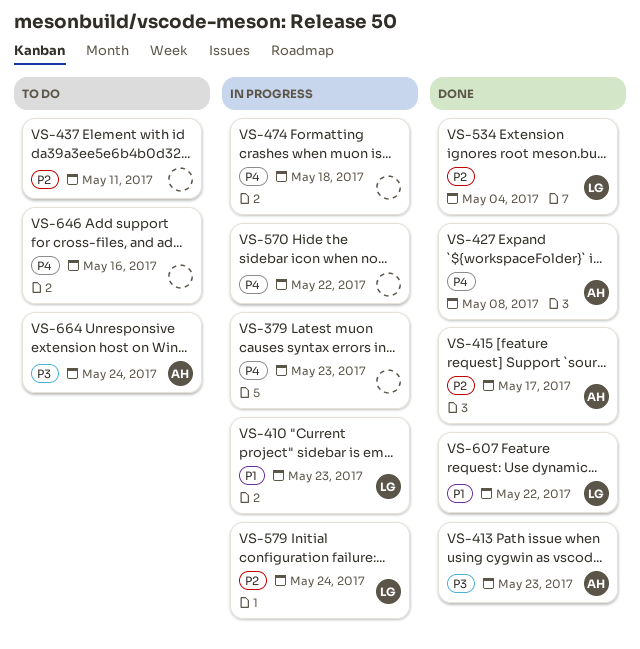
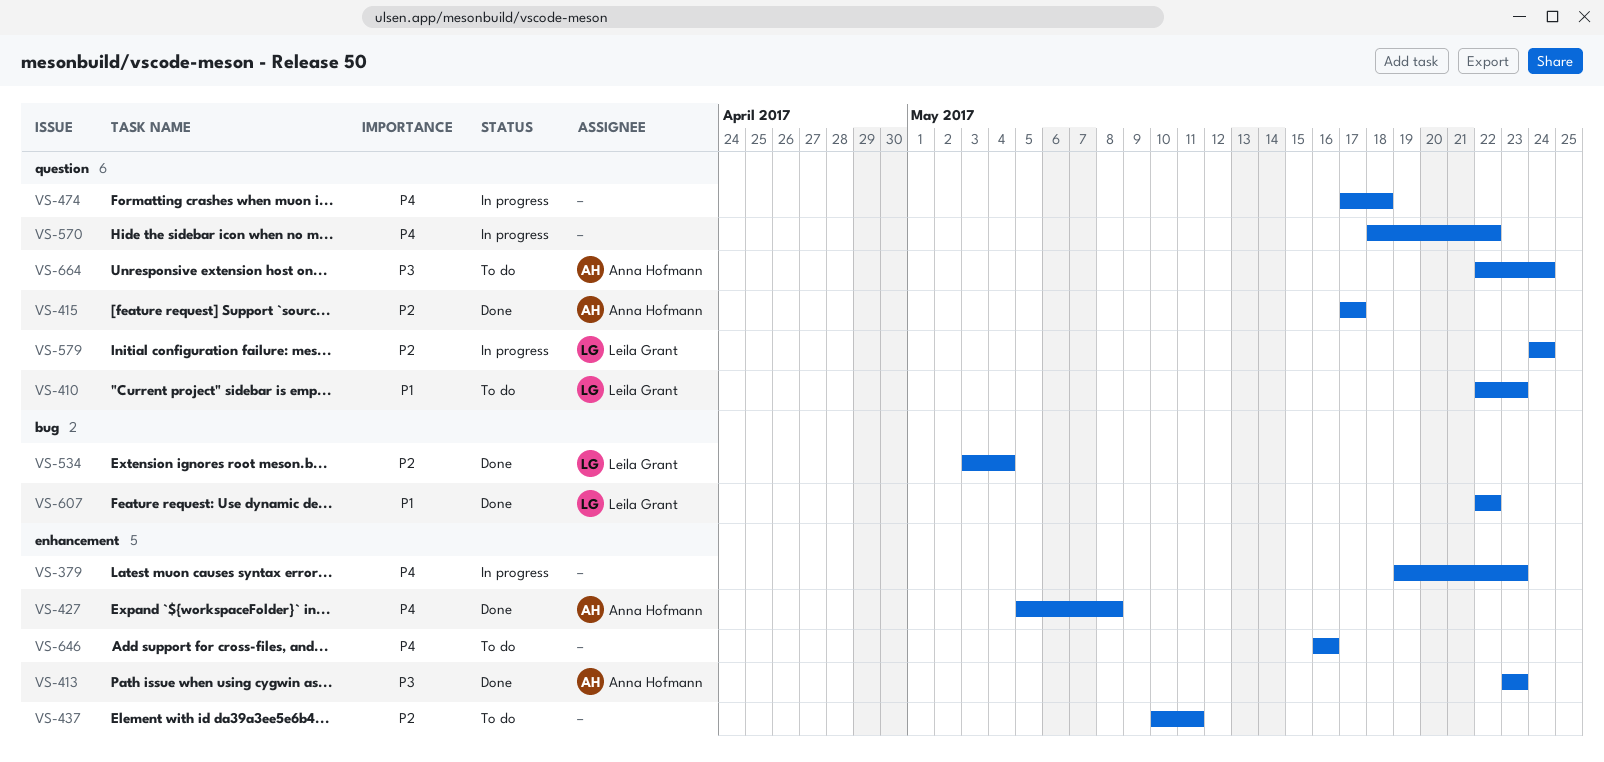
VS-410, status: In progress -> To do

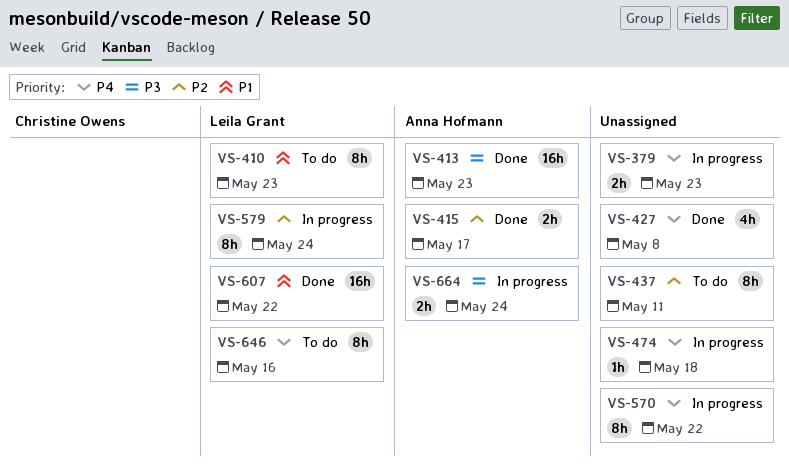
VS-427, owner: Anna Hofmann -> none
VS-534: present -> none
VS-646, owner: none -> Leila Grant
VS-664, status: To do -> In progress

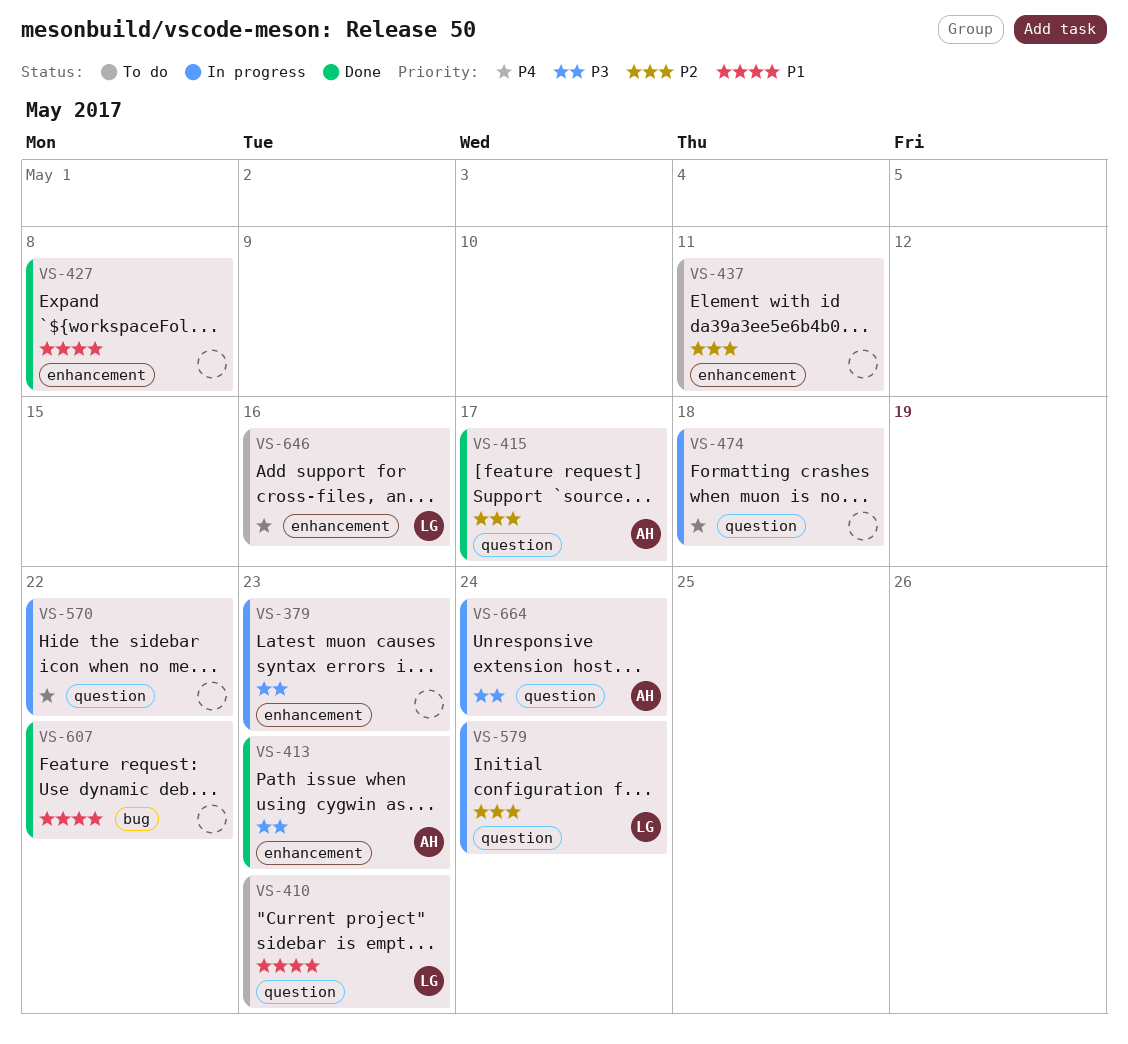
VS-379, priority: P4 -> P3
VS-427, priority: P4 -> P1
VS-607, owner: Leila Grant -> none

